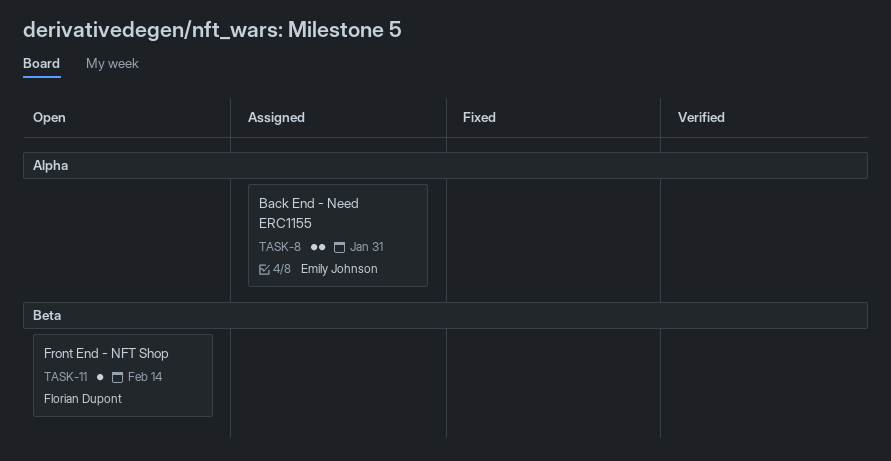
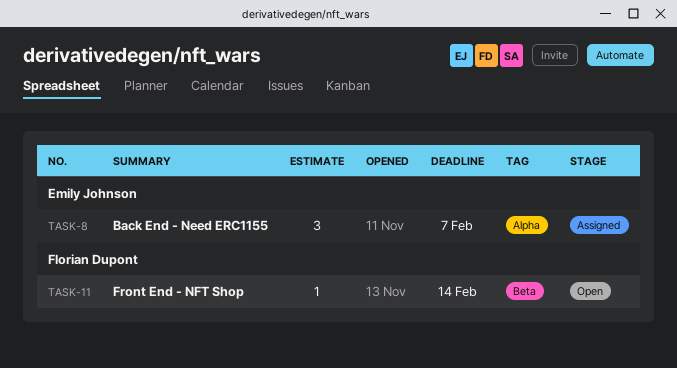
TASK-8, estimate: 2 -> 3
TASK-8, due: Jan 31 -> Feb 7

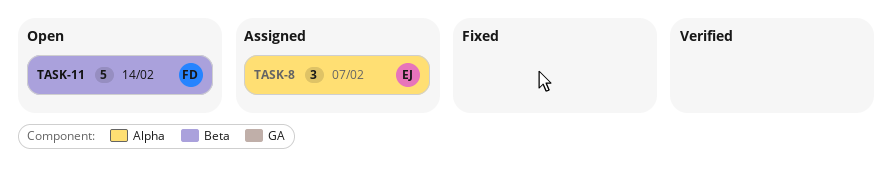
TASK-11, estimate: 1 -> 5

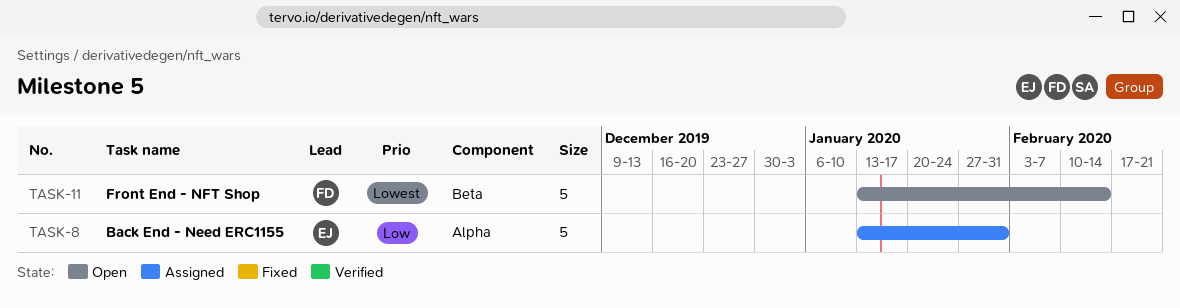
TASK-8, estimate: 3 -> 5
TASK-8, due: Feb 7 -> Jan 31

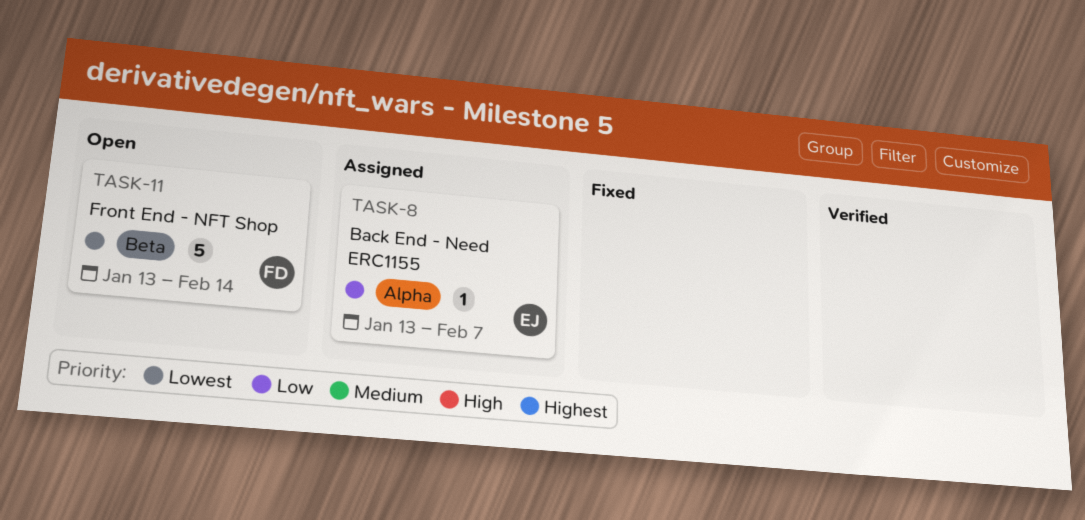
TASK-8, estimate: 5 -> 1
TASK-8, due: Jan 31 -> Feb 7

